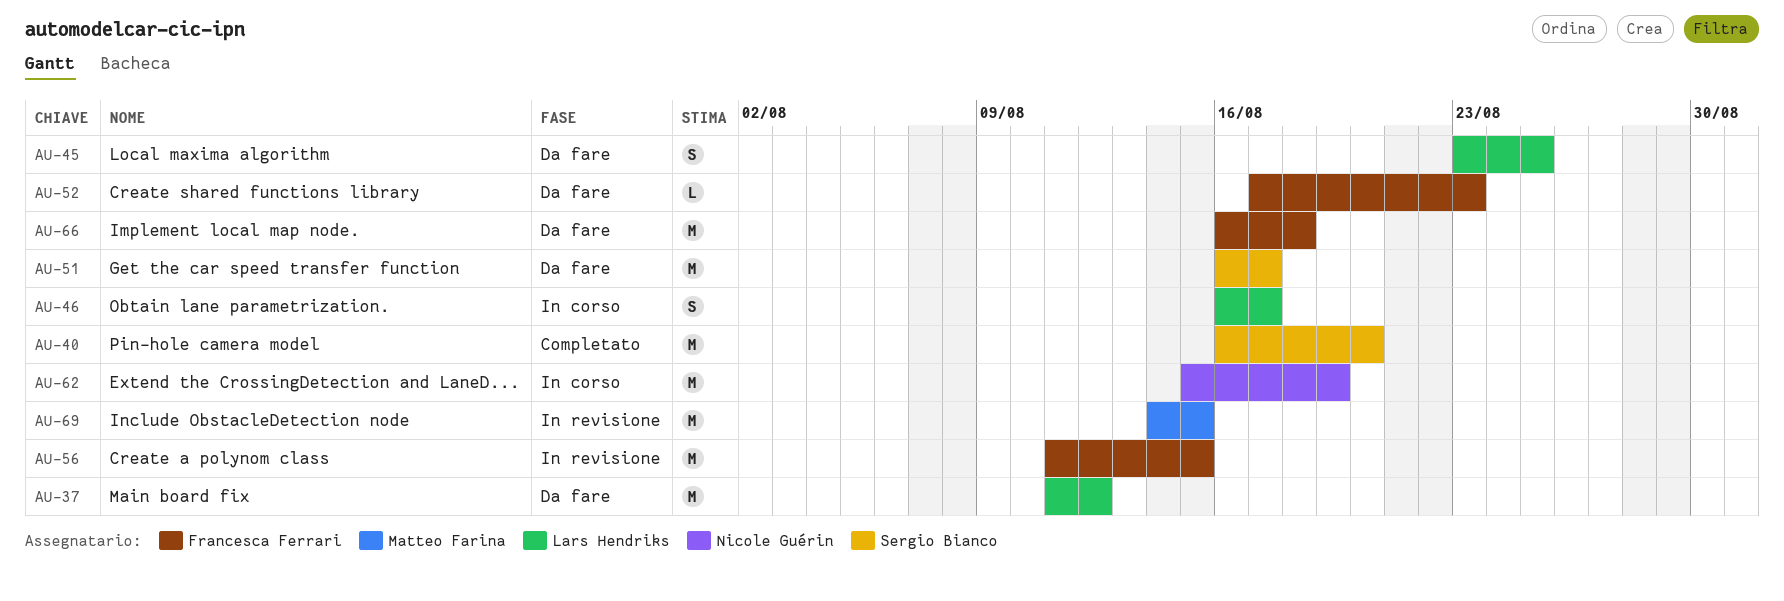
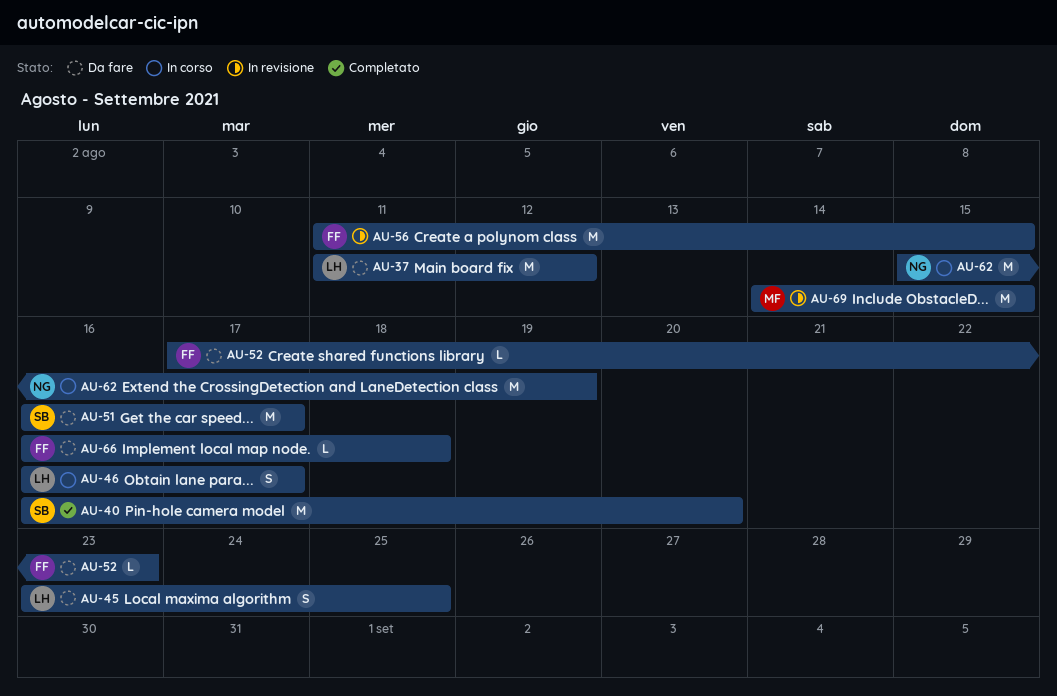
AU-66, estimate: M -> L

